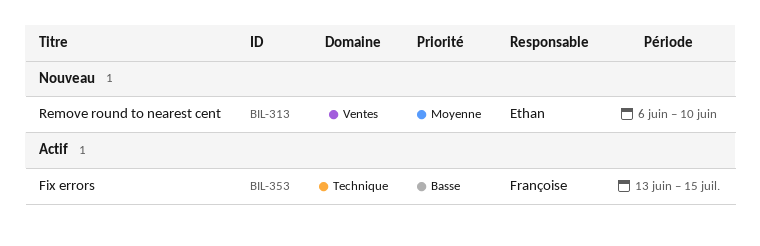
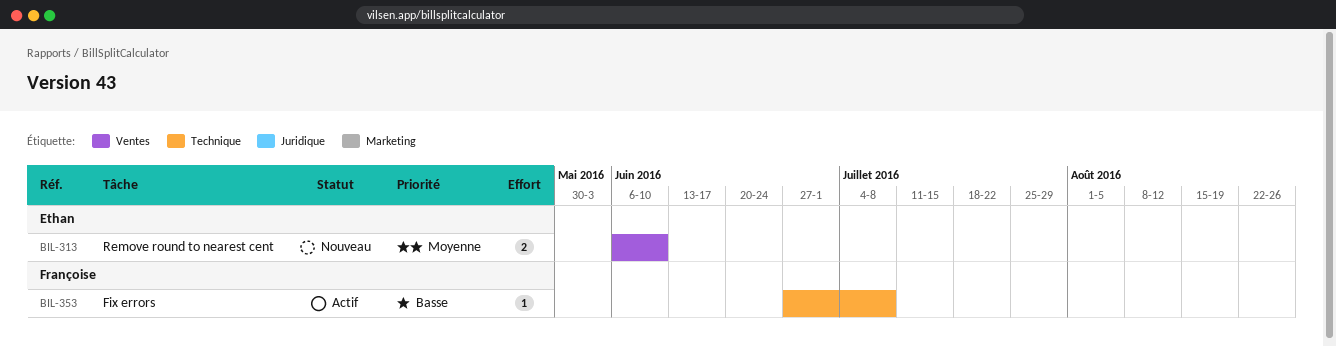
BIL-353, start: Jun 13 -> Jun 27
BIL-353, due: Jul 15 -> Jul 8

